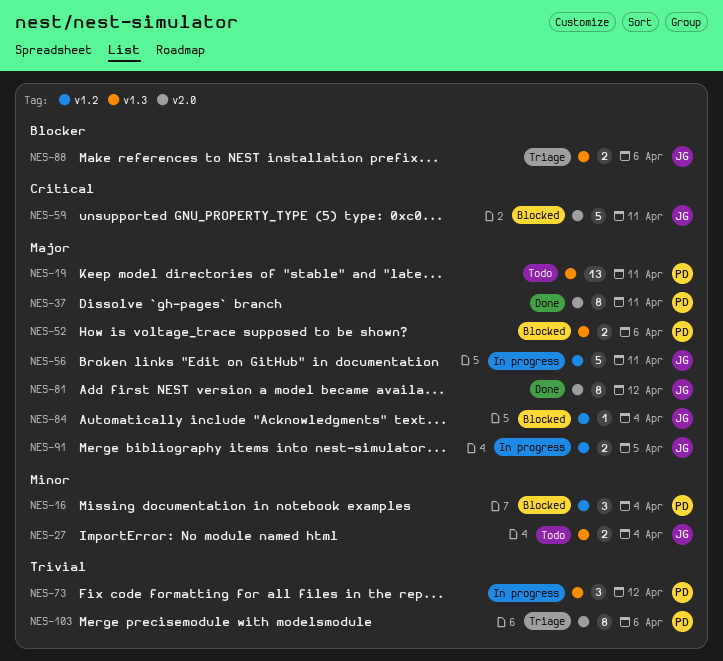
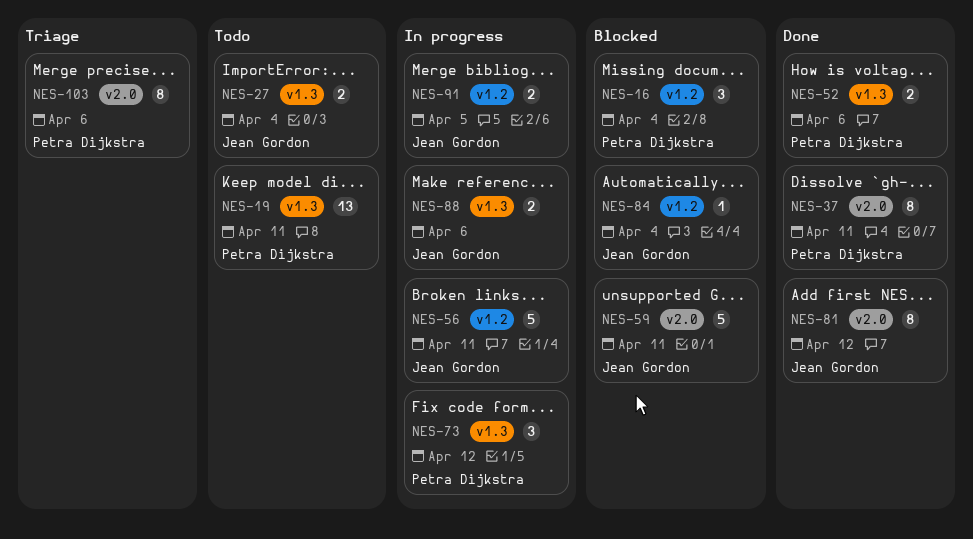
NES-52, status: Blocked -> Done
NES-88, status: Triage -> In progress

